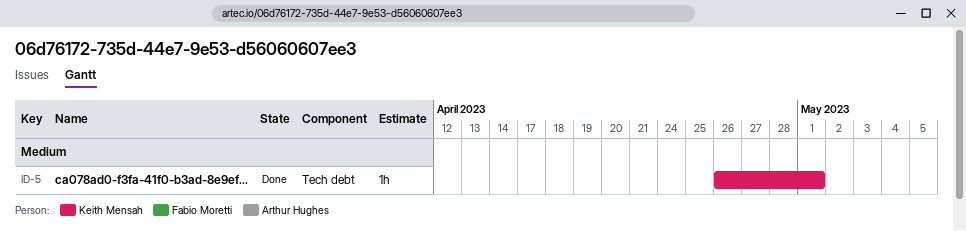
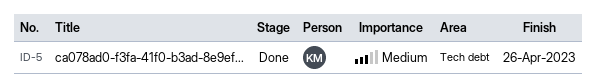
ID-5, due: May 1 -> Apr 26

